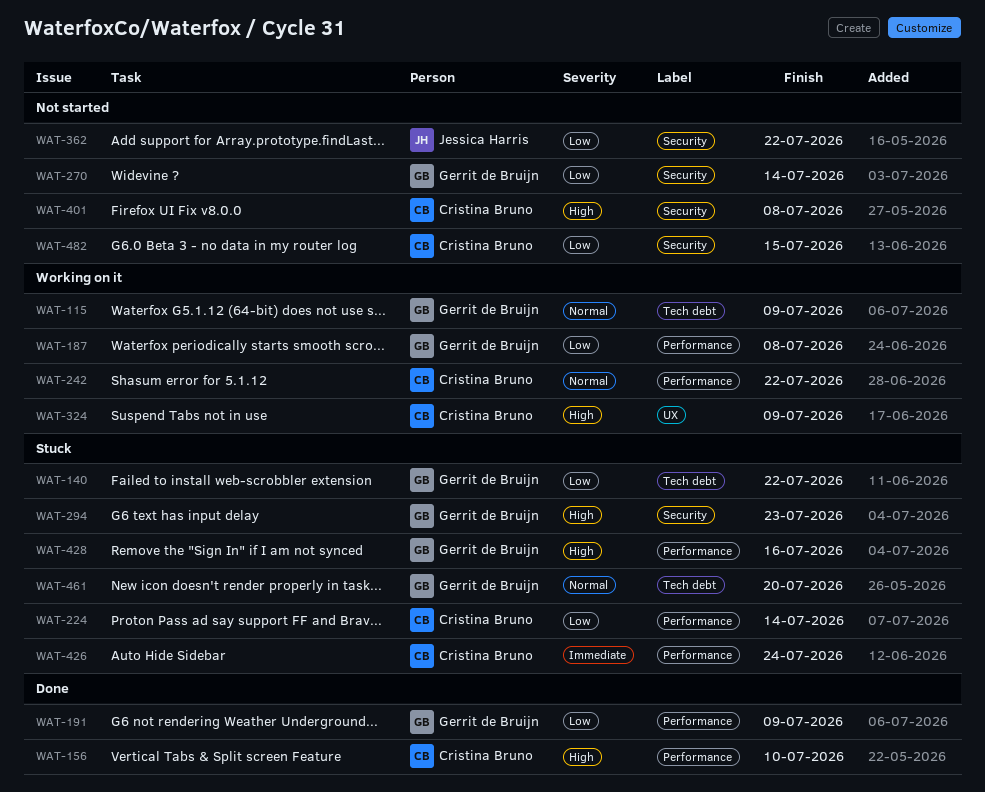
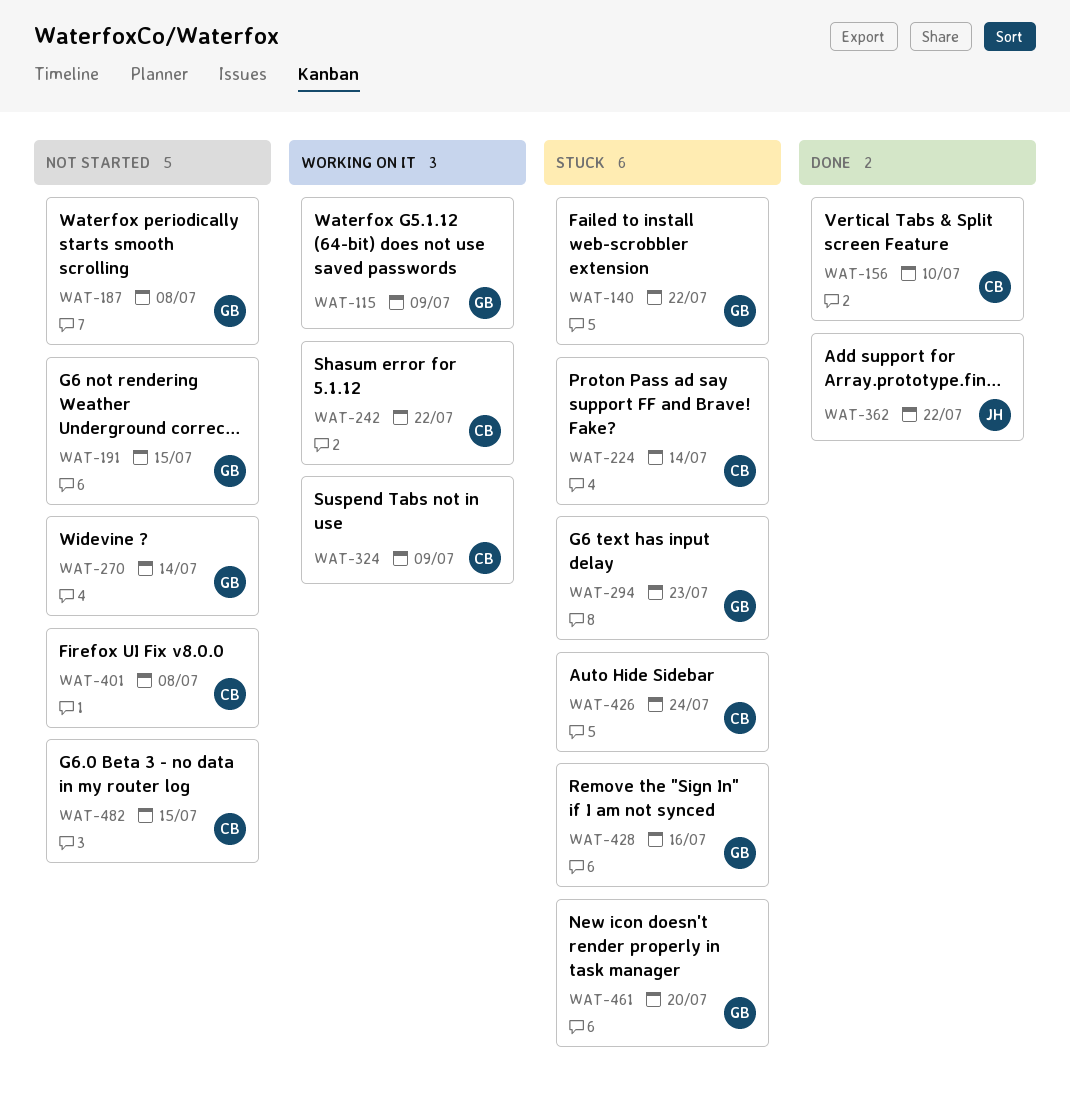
WAT-187, status: Working on it -> Not started
WAT-191, status: Done -> Not started
WAT-191, due: Jul 9 -> Jul 15
WAT-362, status: Not started -> Done

